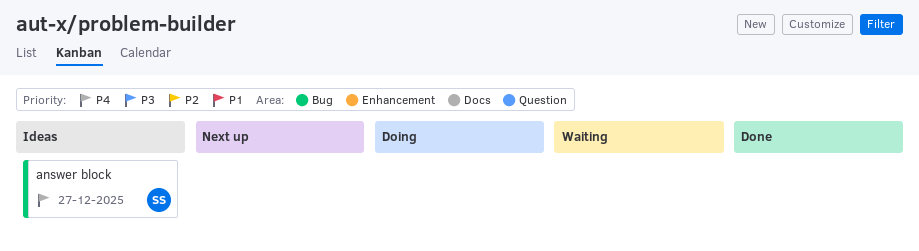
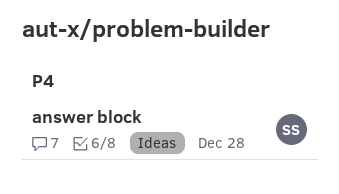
answer block, due: Dec 27 -> Dec 28

